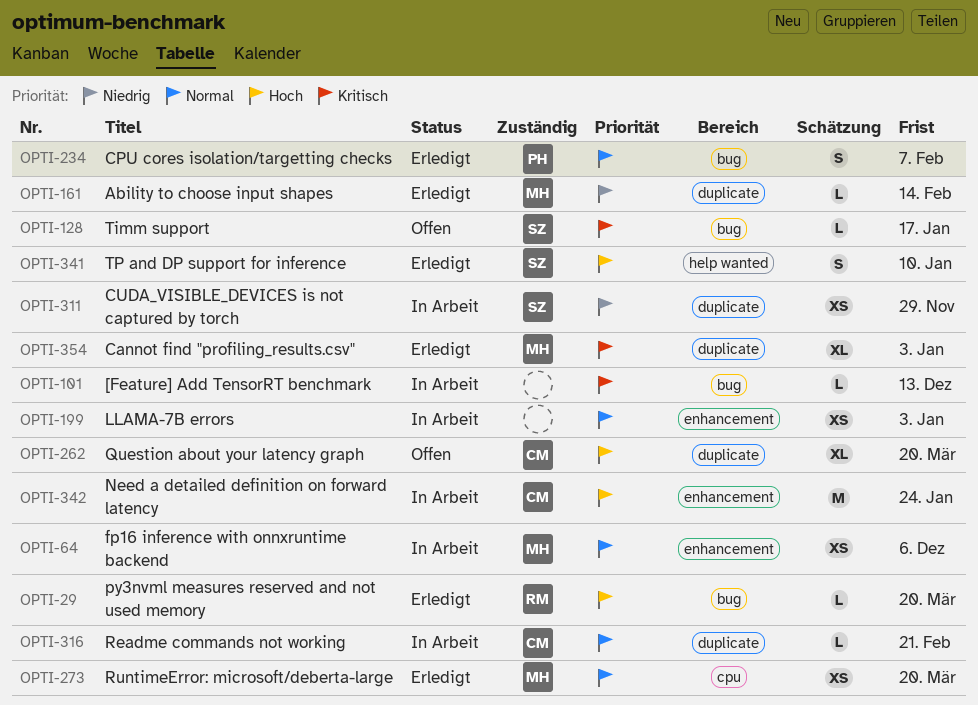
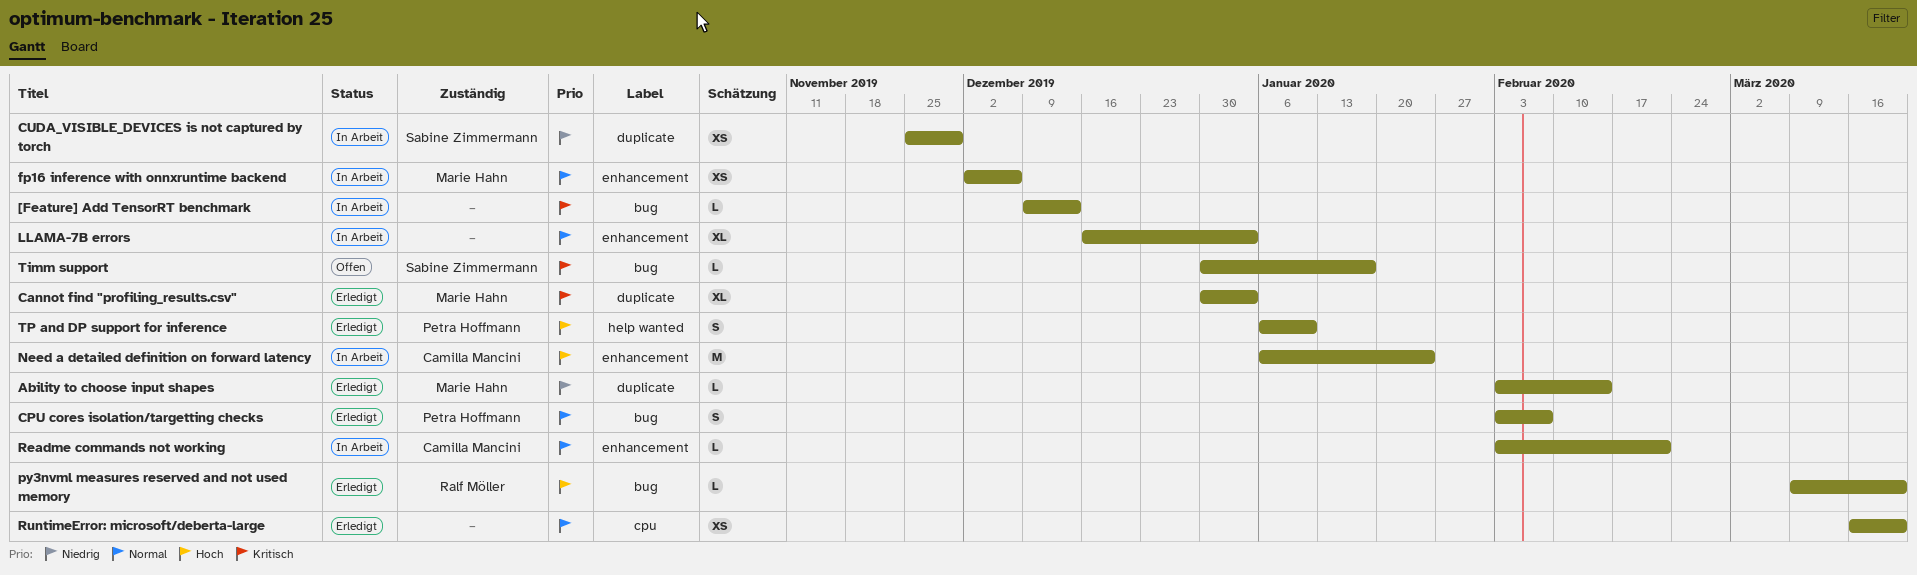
LLAMA-7B errors, estimate: XS -> XL
Question about your latency graph: present -> none
Readme commands not working, label: duplicate -> enhancement
RuntimeError: microsoft/deberta-large, owner: Marie Hahn -> none
TP and DP support for inference, owner: Sabine Zimmermann -> Petra Hoffmann

